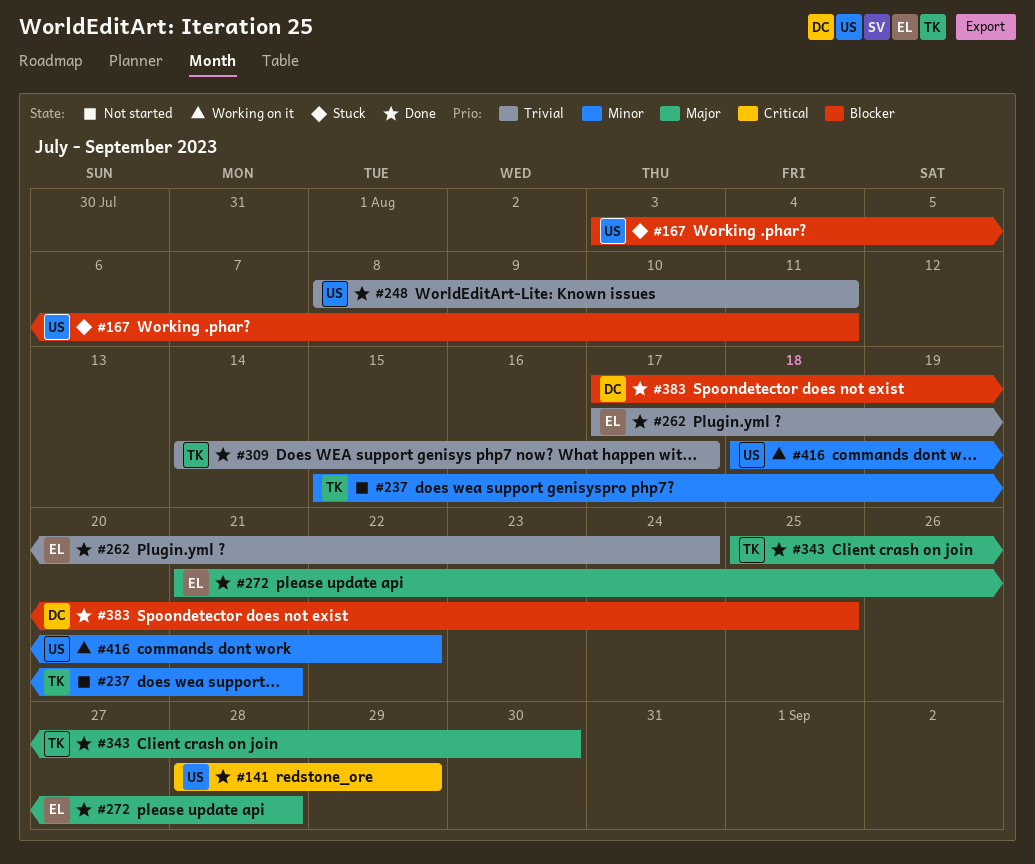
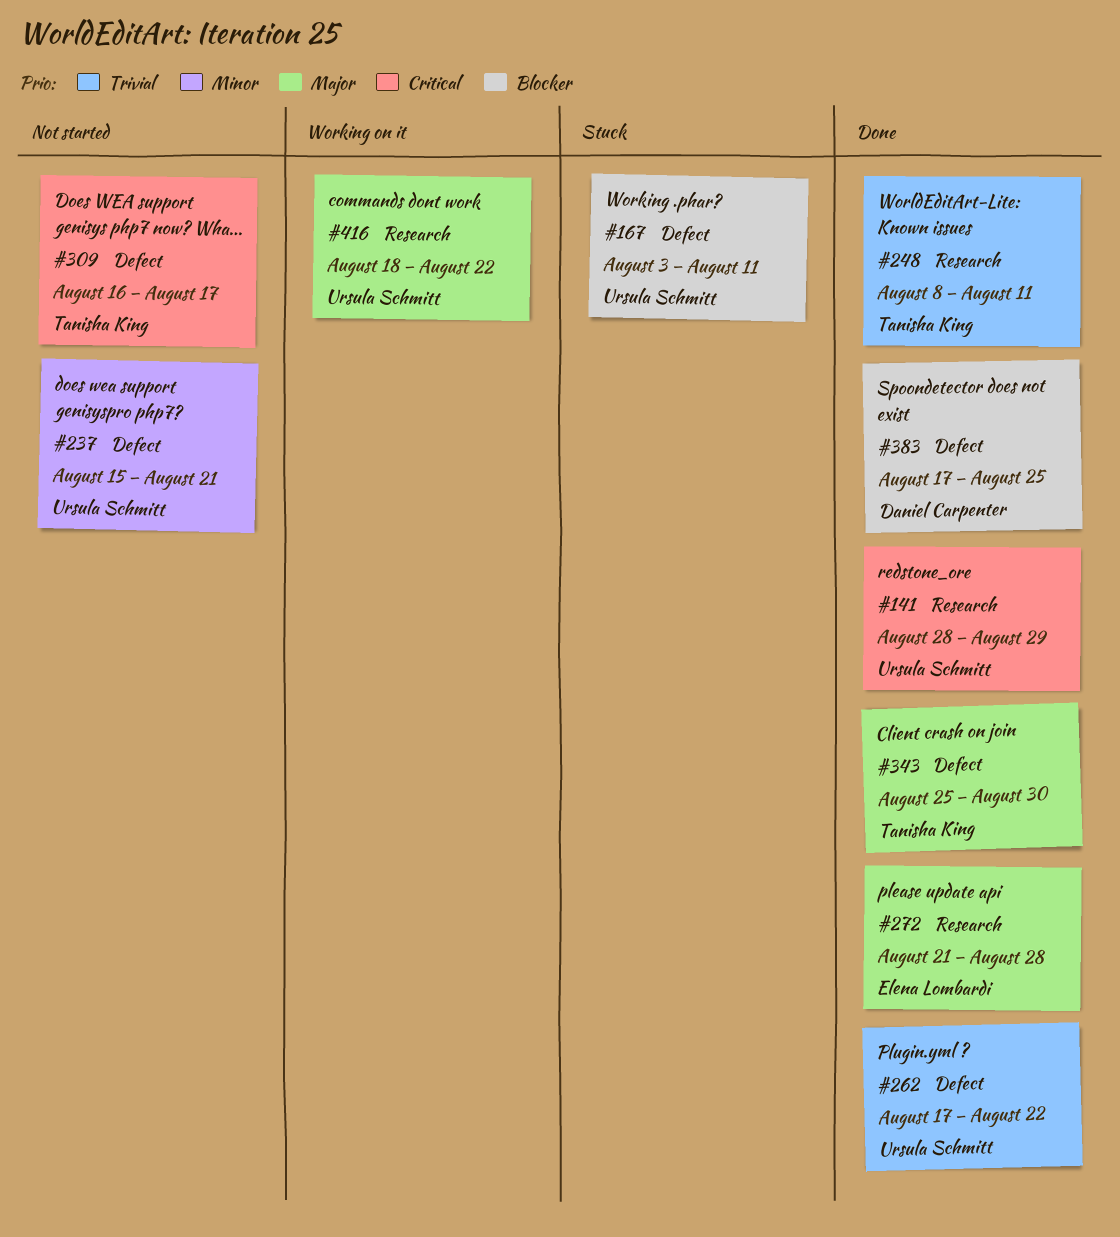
#237, owner: Tanisha King -> Ursula Schmitt
#248, owner: Ursula Schmitt -> Tanisha King
#262, owner: Elena Lombardi -> Ursula Schmitt
#262, due: Aug 24 -> Aug 22
#309, status: Done -> Not started
#309, priority: Trivial -> Critical
#309, start: Aug 14 -> Aug 16
#416, priority: Minor -> Major

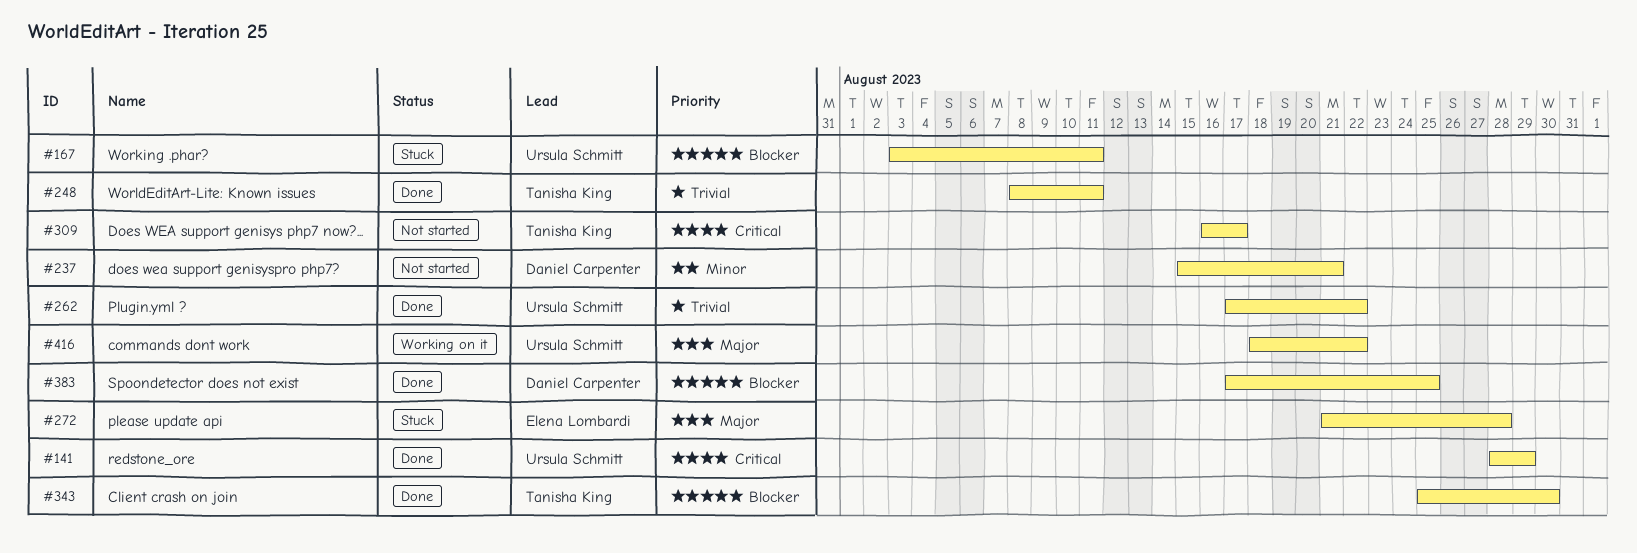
#237, owner: Ursula Schmitt -> Daniel Carpenter
#272, status: Done -> Stuck
#343, priority: Major -> Blocker

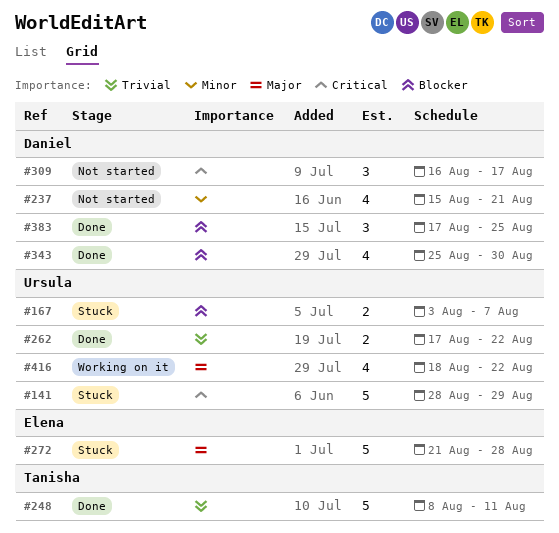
#141, status: Done -> Stuck
#167, due: Aug 11 -> Aug 7
#309, owner: Tanisha King -> Daniel Carpenter
#343, owner: Tanisha King -> Daniel Carpenter

